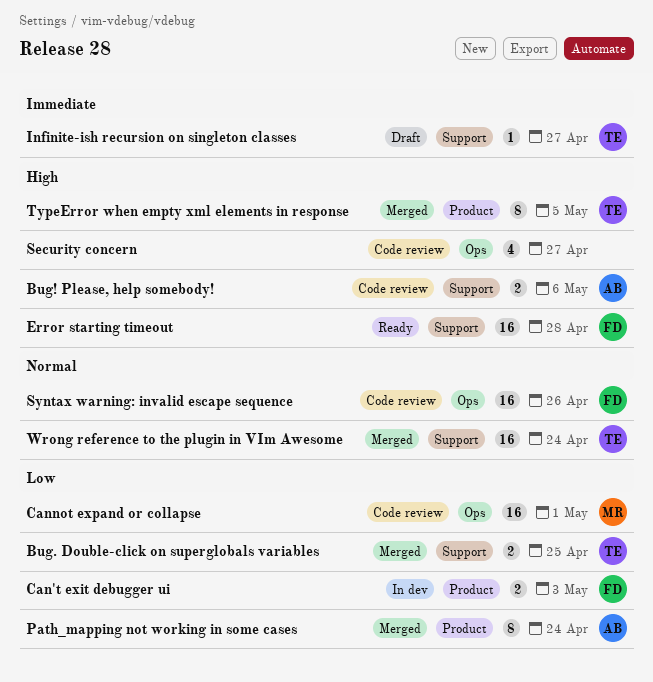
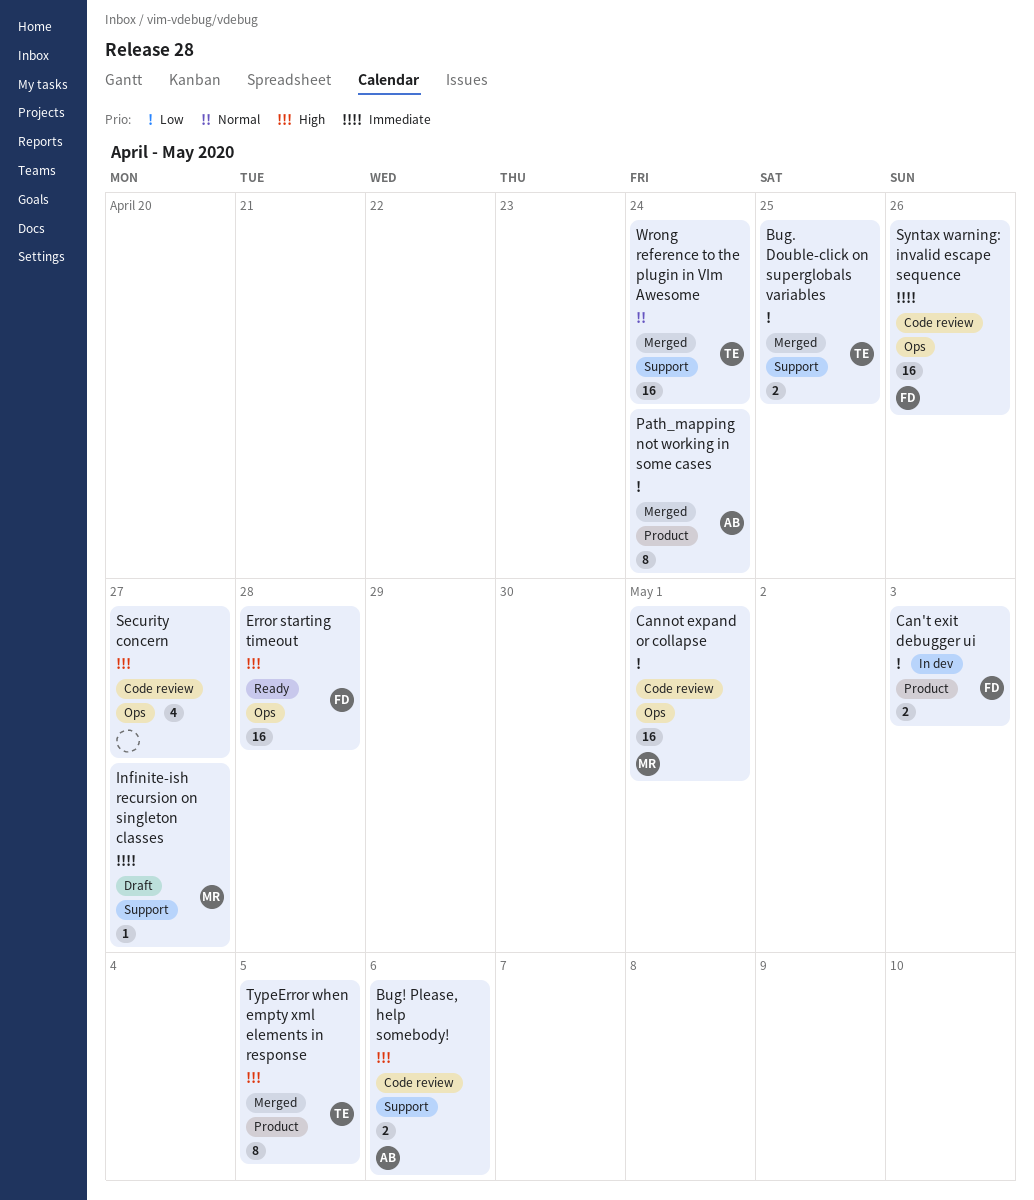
Error starting timeout, label: Support -> Ops
Infinite-ish recursion on singleton classes, owner: TE -> MR
Syntax warning: invalid escape sequence, priority: Normal -> Immediate

